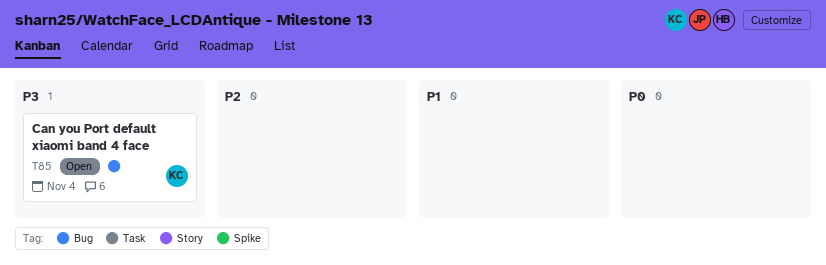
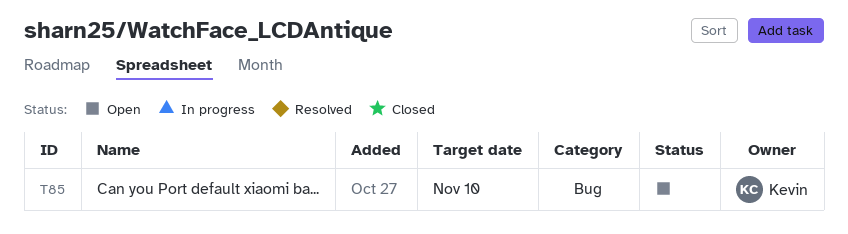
T85, due: Nov 4 -> Nov 10

